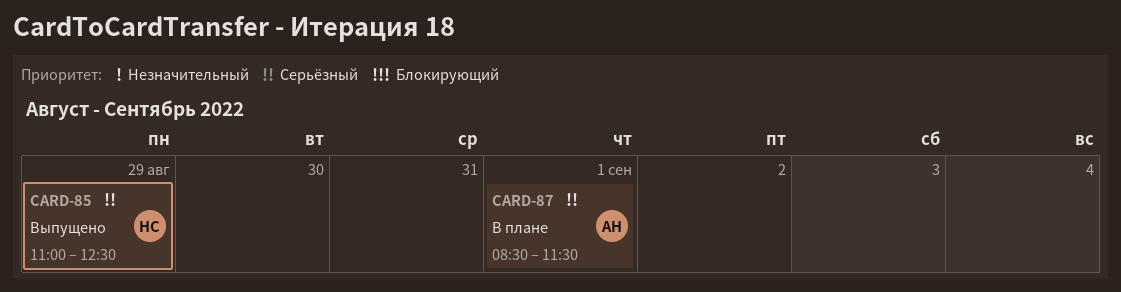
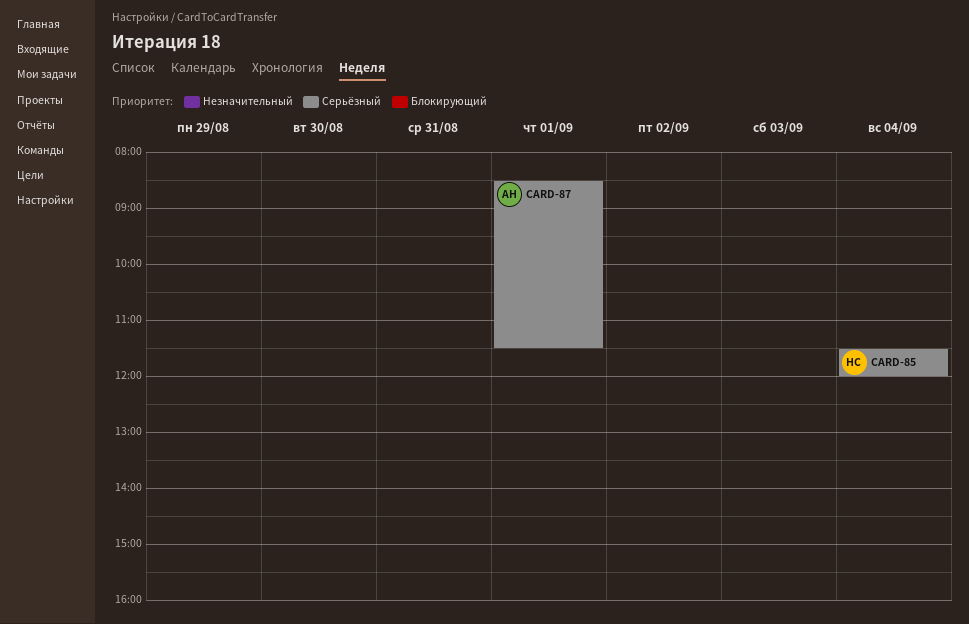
CARD-85, day: Aug 29 -> Sep 4
CARD-85, begins: 11:00 -> 11:30
CARD-85, ends: 12:30 -> 12:00

